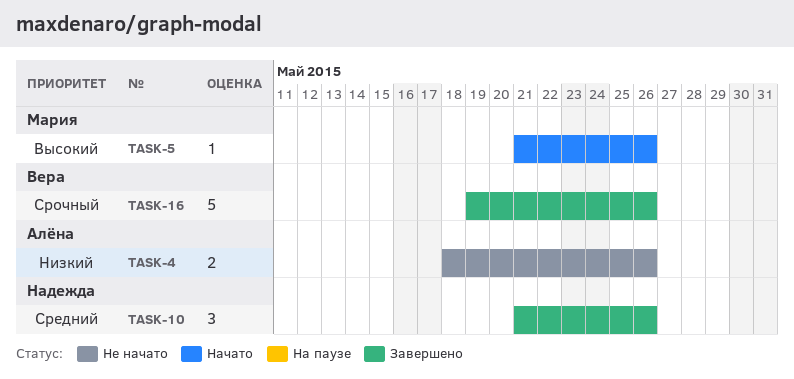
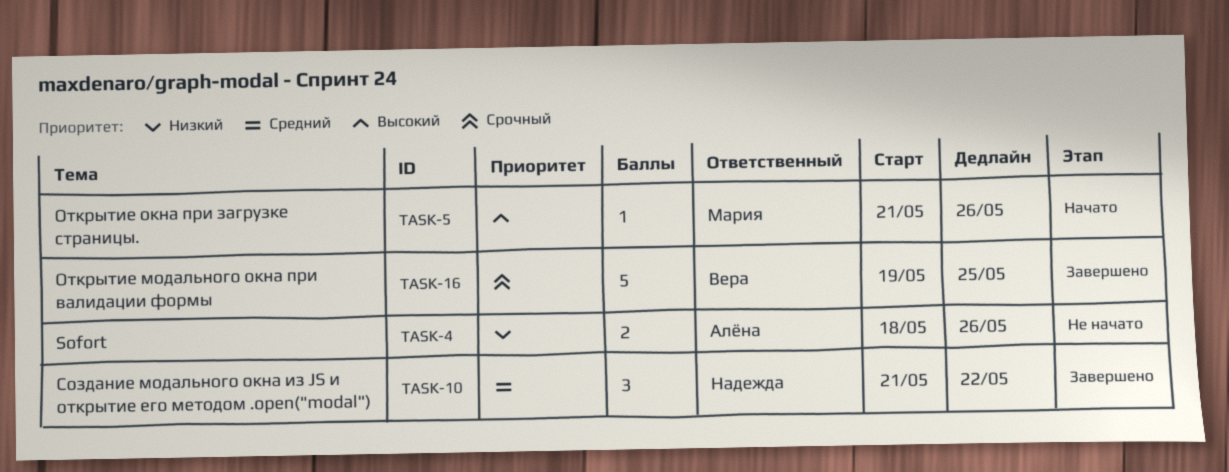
TASK-10, due: May 26 -> May 22
TASK-16, due: May 26 -> May 25

